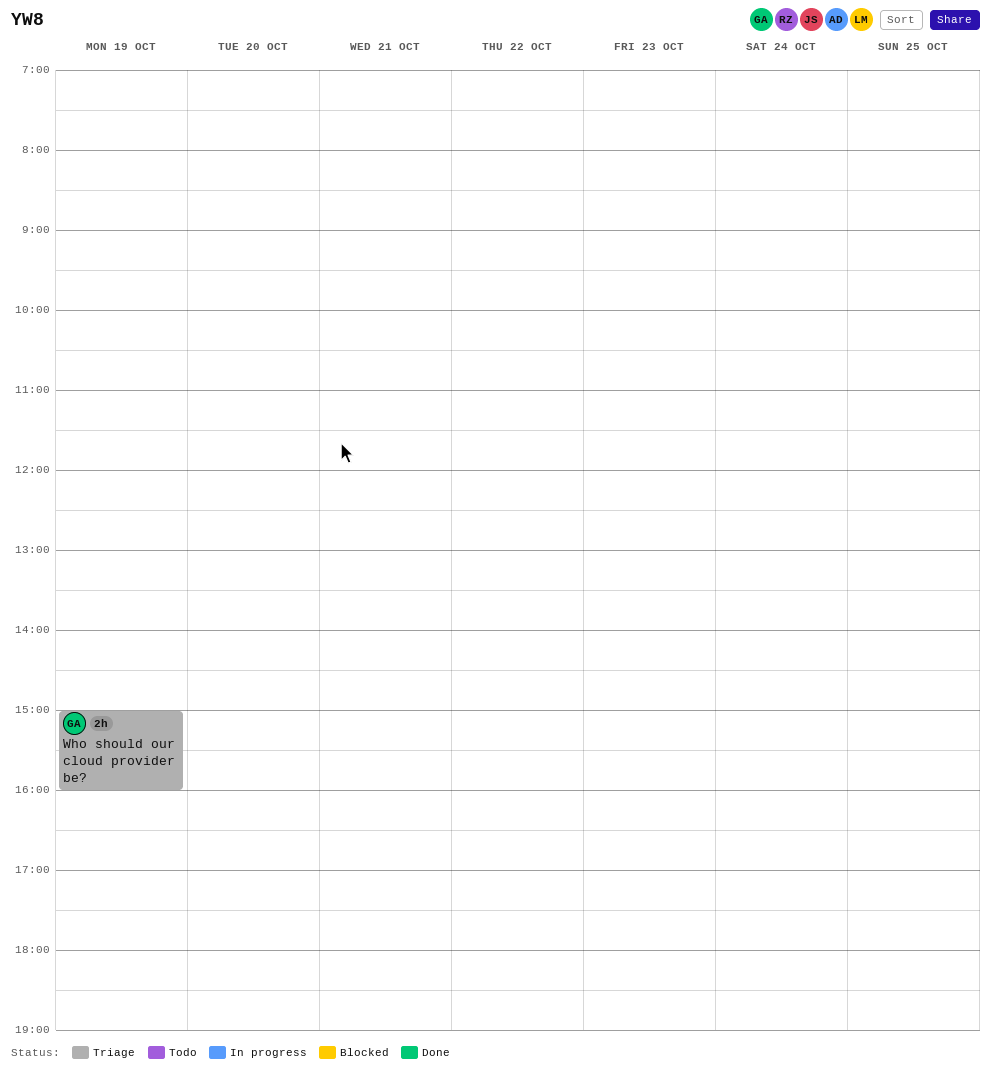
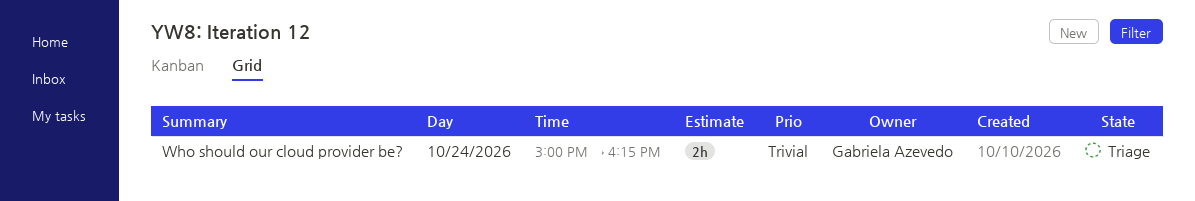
Who should our cloud provider be?, day: Oct 19 -> Oct 24
Who should our cloud provider be?, ends: 16:00 -> 16:15

